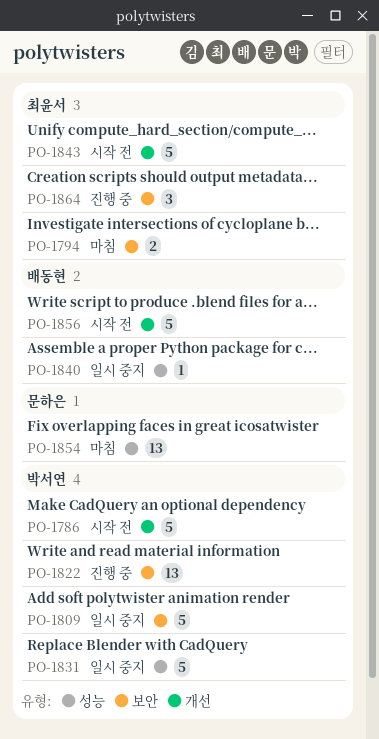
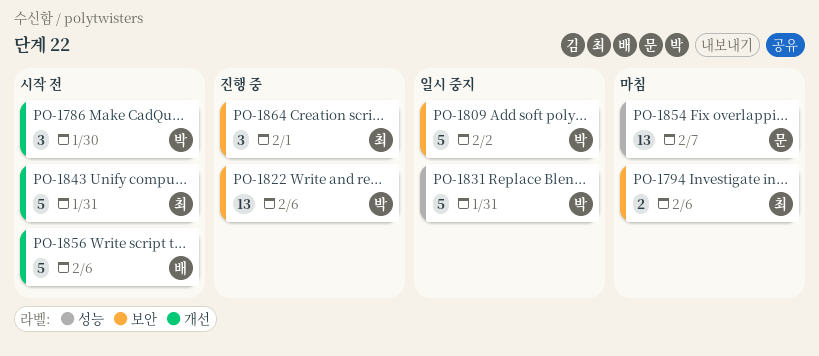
PO-1786, estimate: 5 -> 3
PO-1840: present -> none

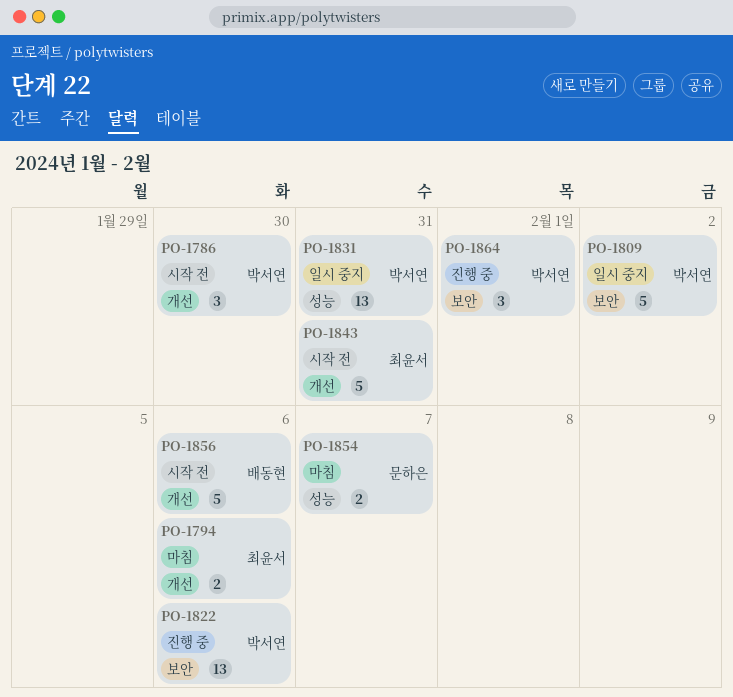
PO-1794, label: 보안 -> 개선
PO-1831, estimate: 5 -> 13
PO-1854, estimate: 13 -> 2
PO-1864, owner: 최윤서 -> 박서연

